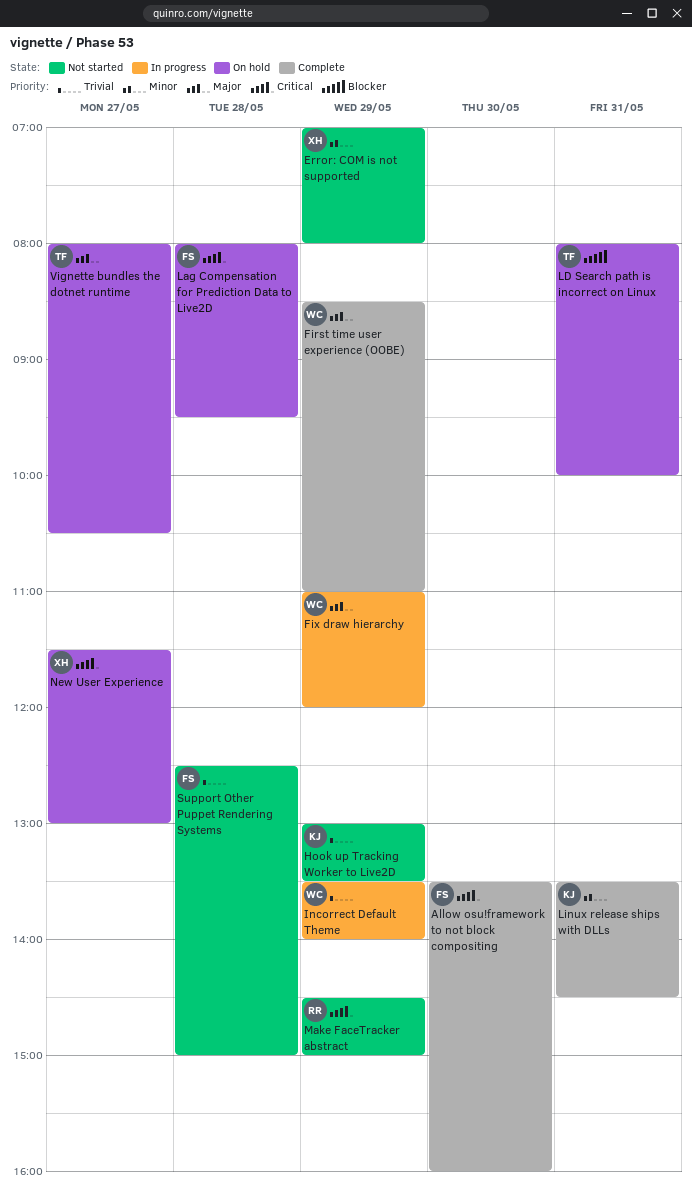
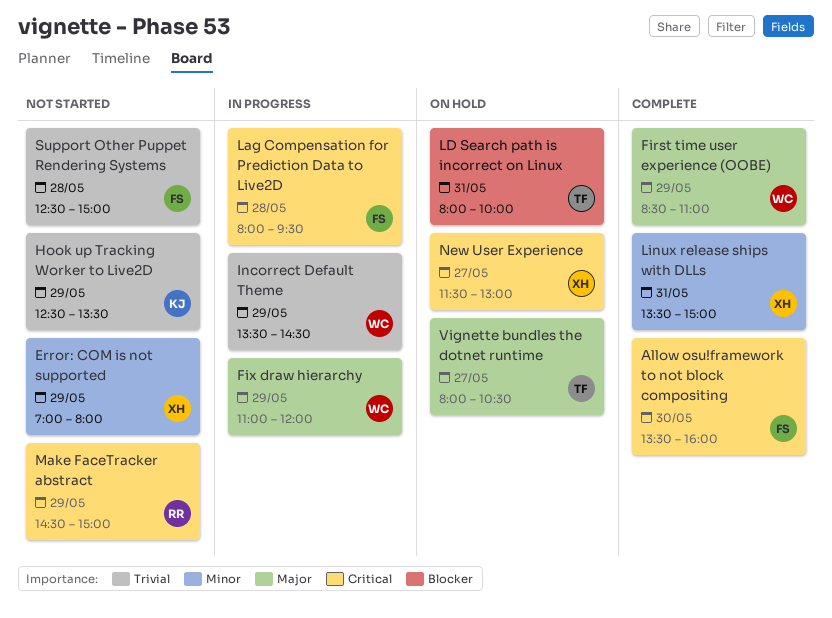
Hook up Tracking Worker to Live2D, begins: 13:00 -> 12:30
Incorrect Default Theme, ends: 14:00 -> 14:30
Lag Compensation for Prediction Data to Live2D, status: On hold -> In progress
Linux release ships with DLLs, owner: KJ -> XH
Linux release ships with DLLs, ends: 14:30 -> 15:00

